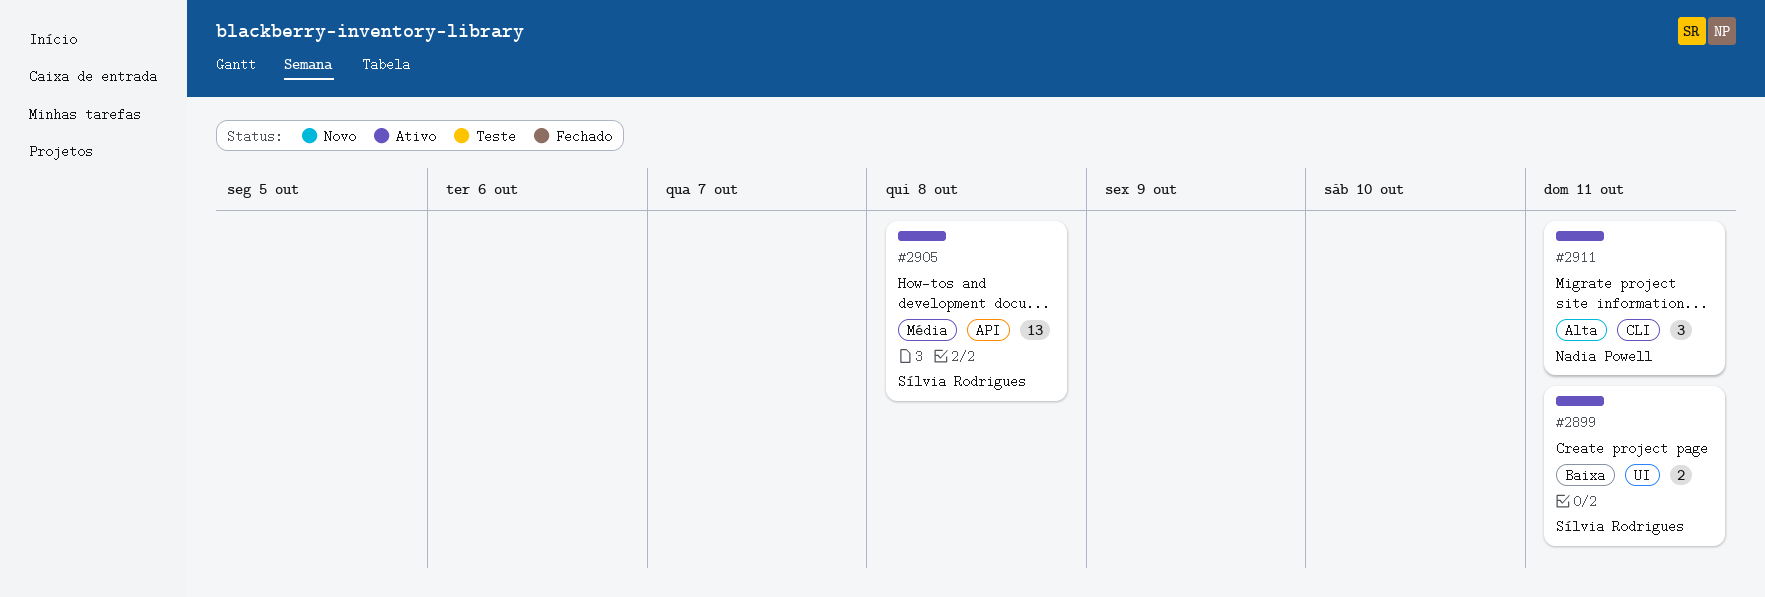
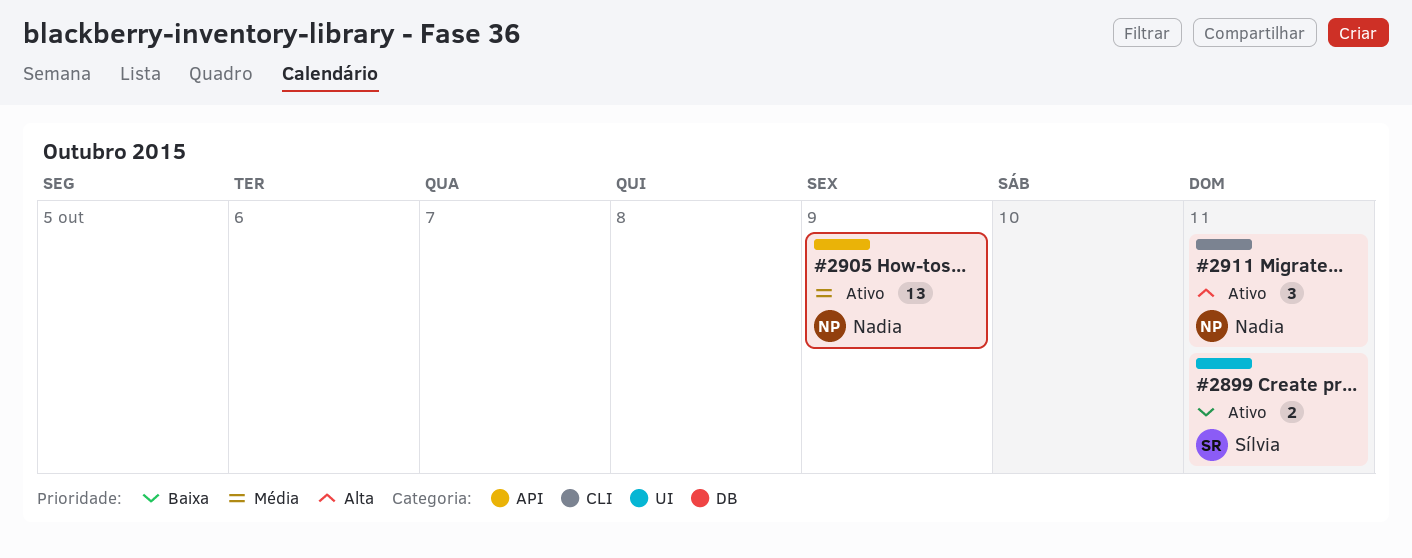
#2905, owner: Sílvia Rodrigues -> Nadia Powell
#2905, due: Oct 8 -> Oct 9

